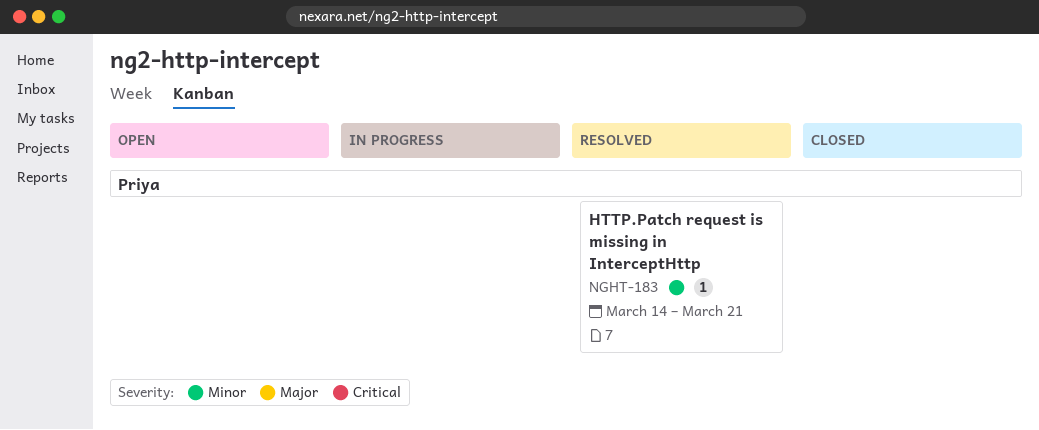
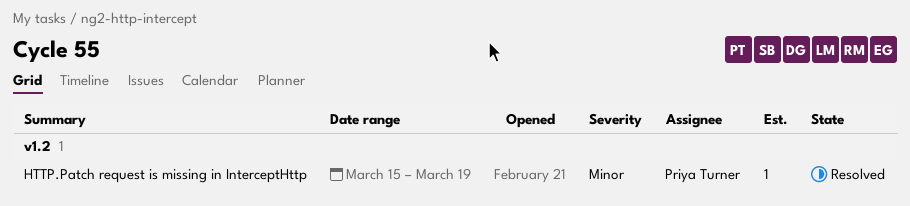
HTTP.Patch request is missing in InterceptHttp, start: Mar 14 -> Mar 15
HTTP.Patch request is missing in InterceptHttp, due: Mar 21 -> Mar 19

